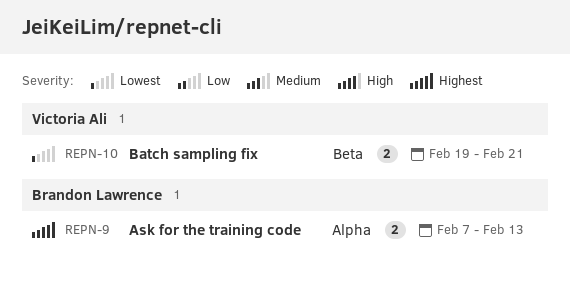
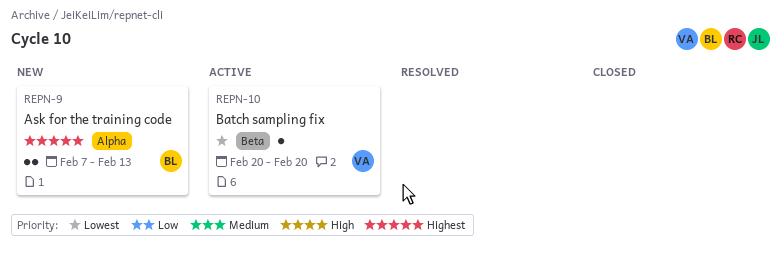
REPN-10, estimate: 2 -> 1
REPN-10, start: Feb 19 -> Feb 20
REPN-10, due: Feb 21 -> Feb 20

